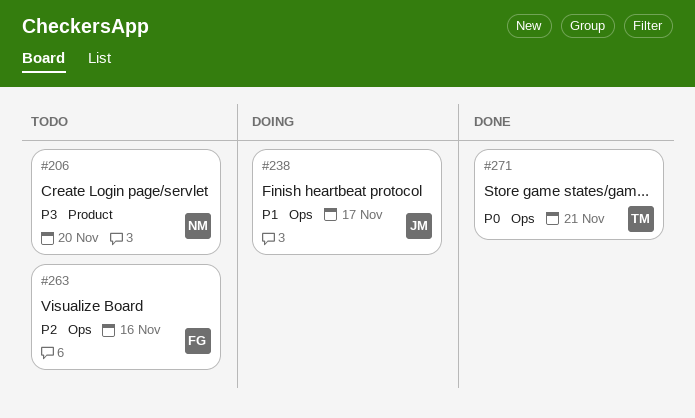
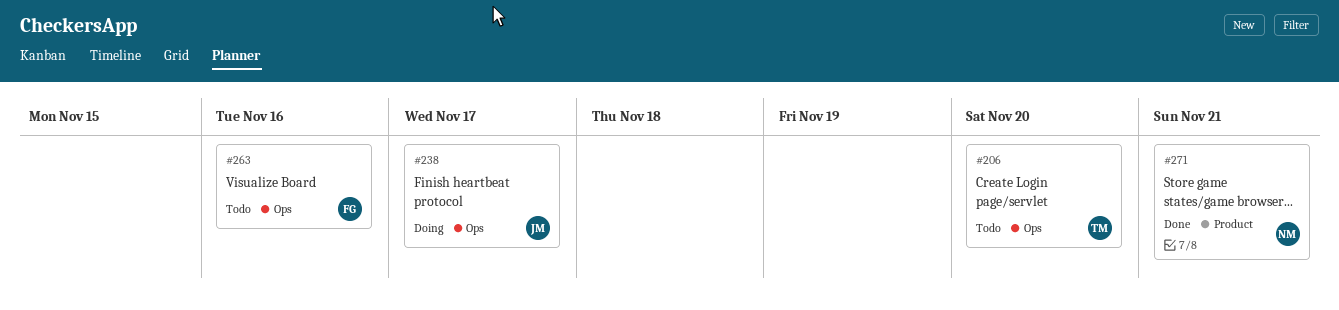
#206, owner: NM -> TM
#206, label: Product -> Ops
#271, owner: TM -> NM
#271, label: Ops -> Product

